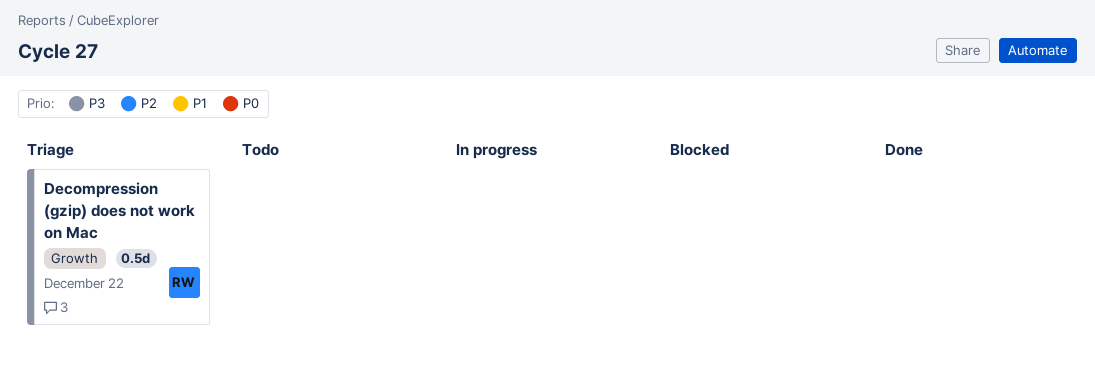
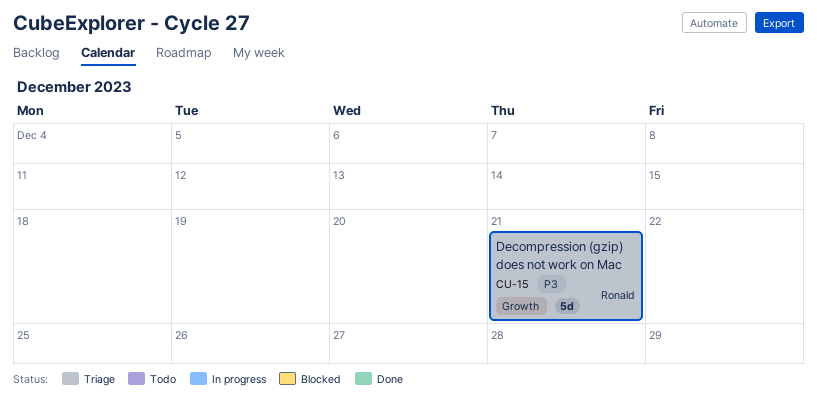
Decompression (gzip) does not work on Mac, estimate: 0.5d -> 5d
Decompression (gzip) does not work on Mac, due: Dec 22 -> Dec 21

